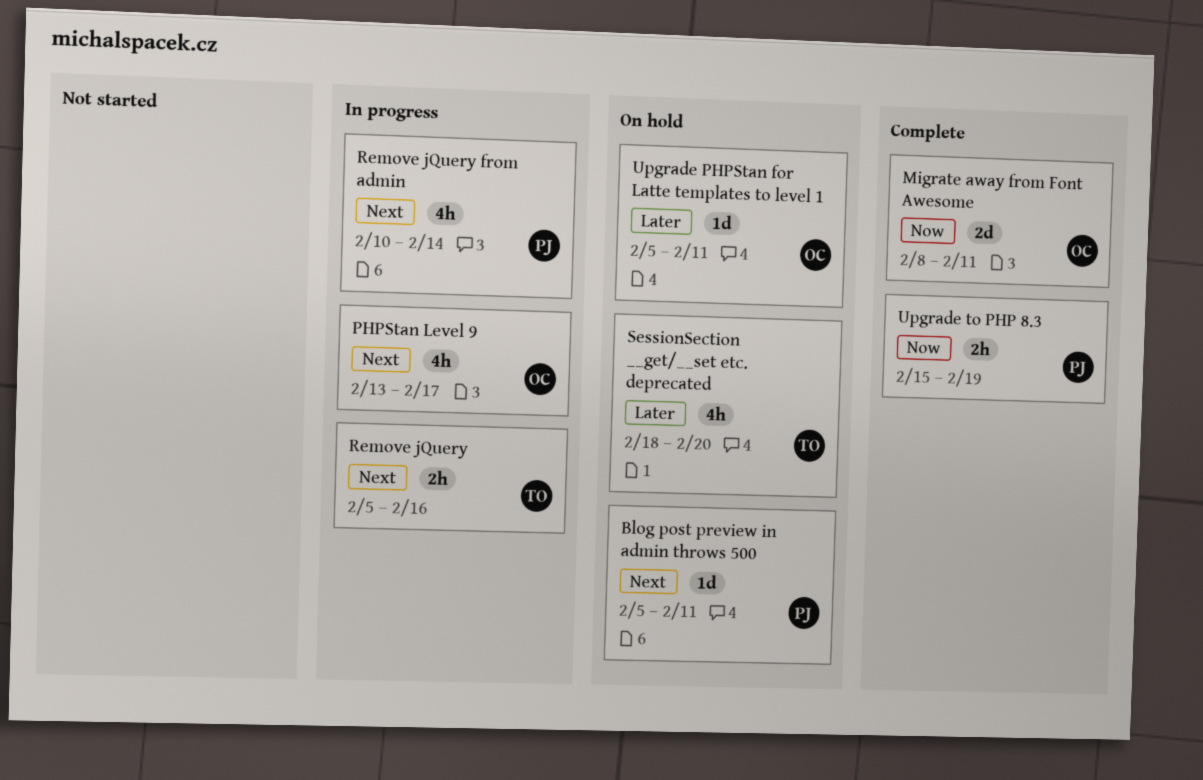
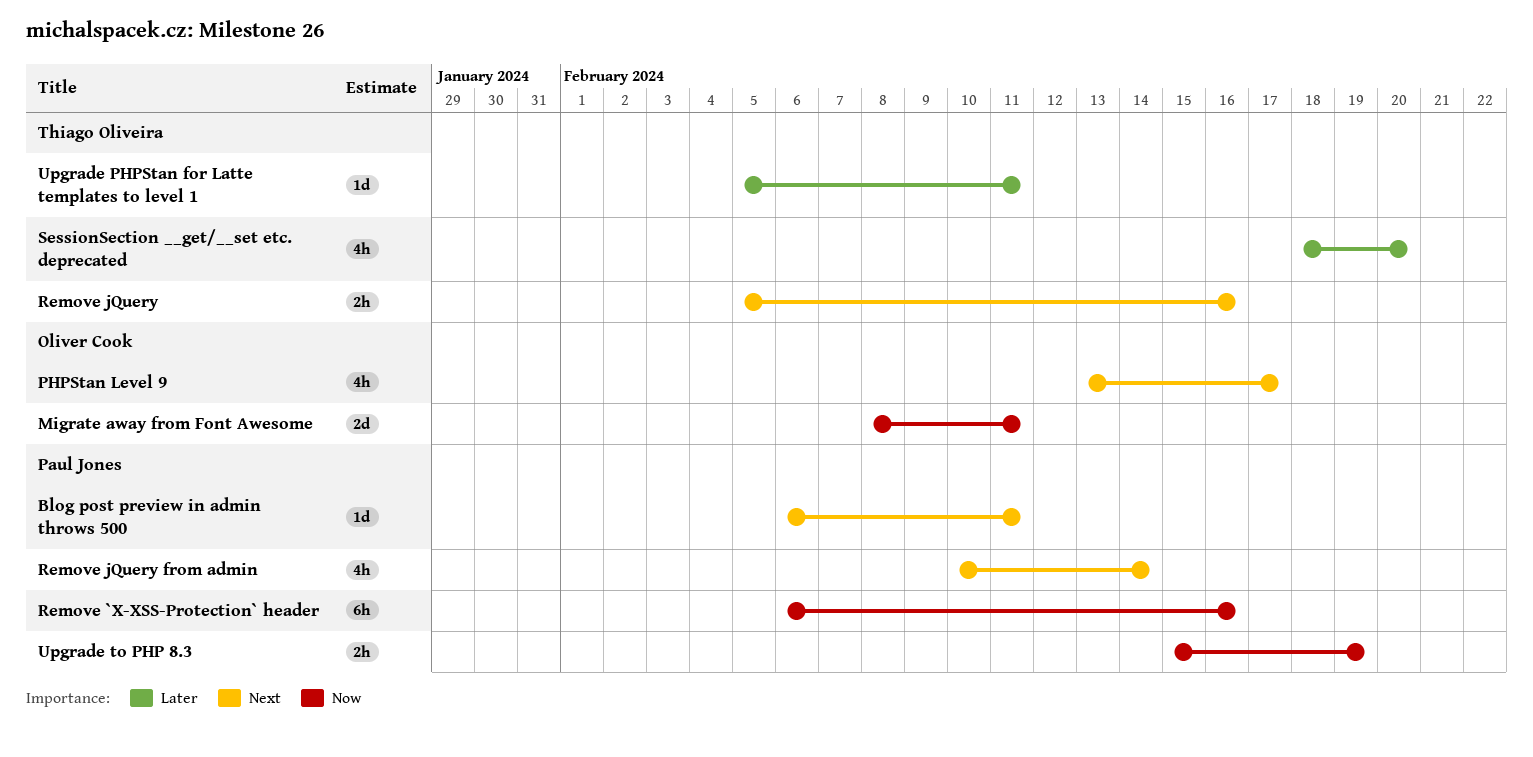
Blog post preview in admin throws 500, start: Feb 5 -> Feb 6
Remove `X-XSS-Protection` header: none -> present
Upgrade PHPStan for Latte templates to level 1, owner: Oliver Cook -> Thiago Oliveira

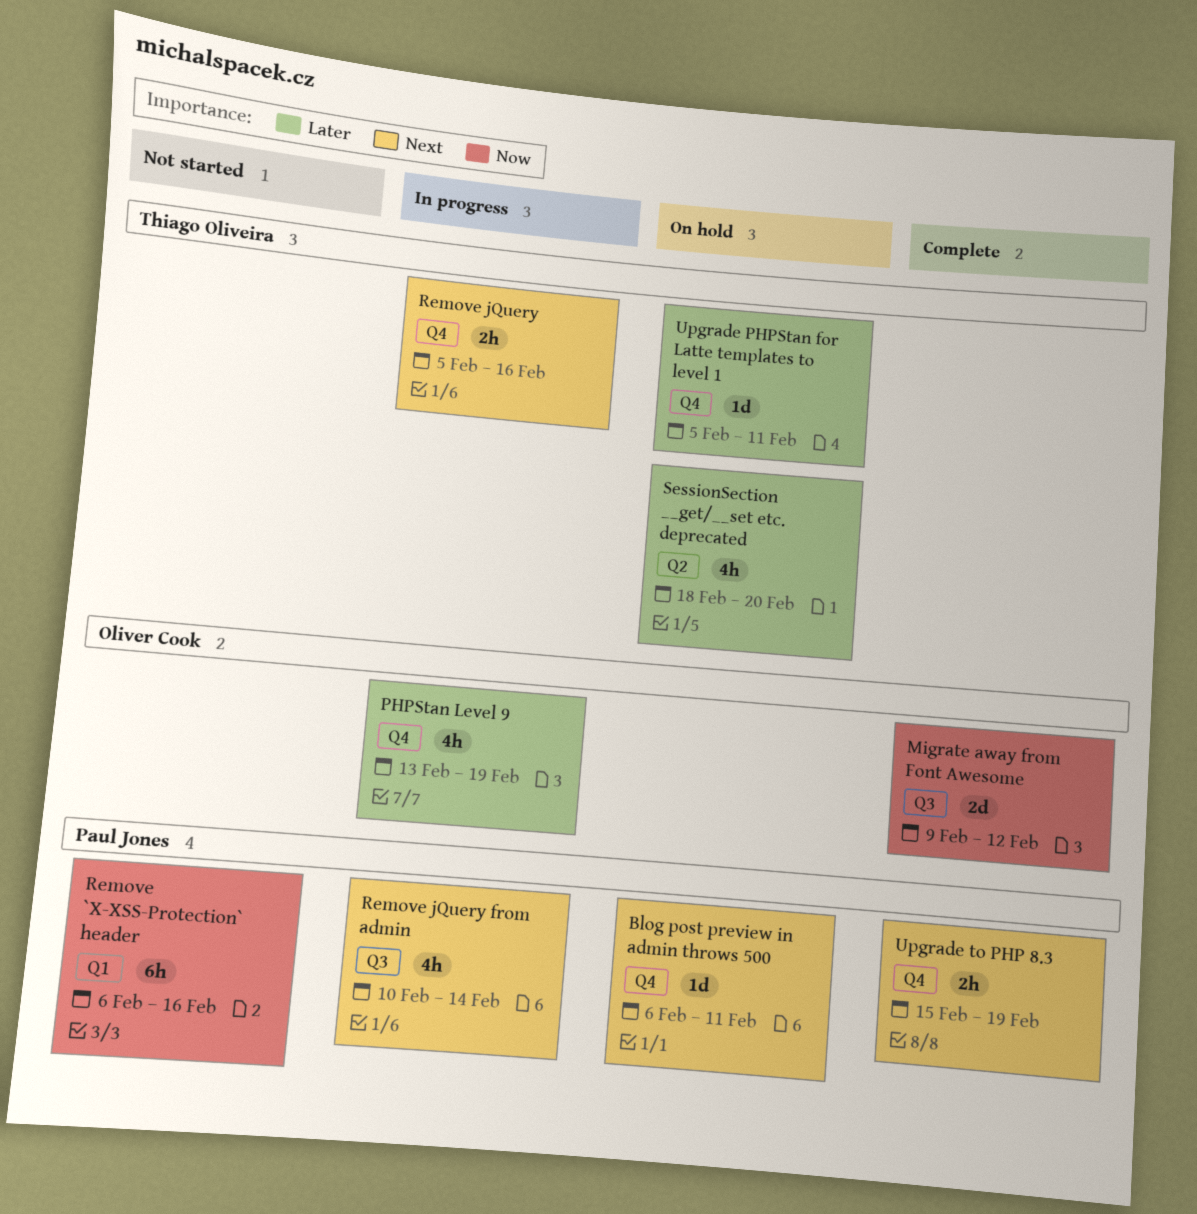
Migrate away from Font Awesome, start: Feb 8 -> Feb 9
Migrate away from Font Awesome, due: Feb 11 -> Feb 12
PHPStan Level 9, priority: Next -> Later
PHPStan Level 9, due: Feb 17 -> Feb 19
Upgrade to PHP 8.3, priority: Now -> Next

